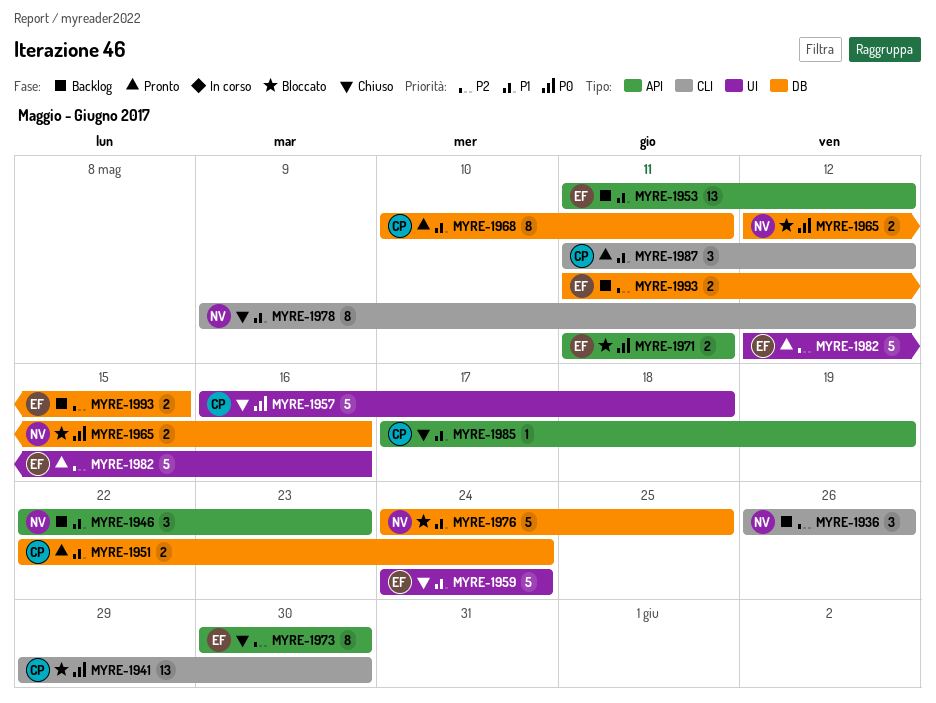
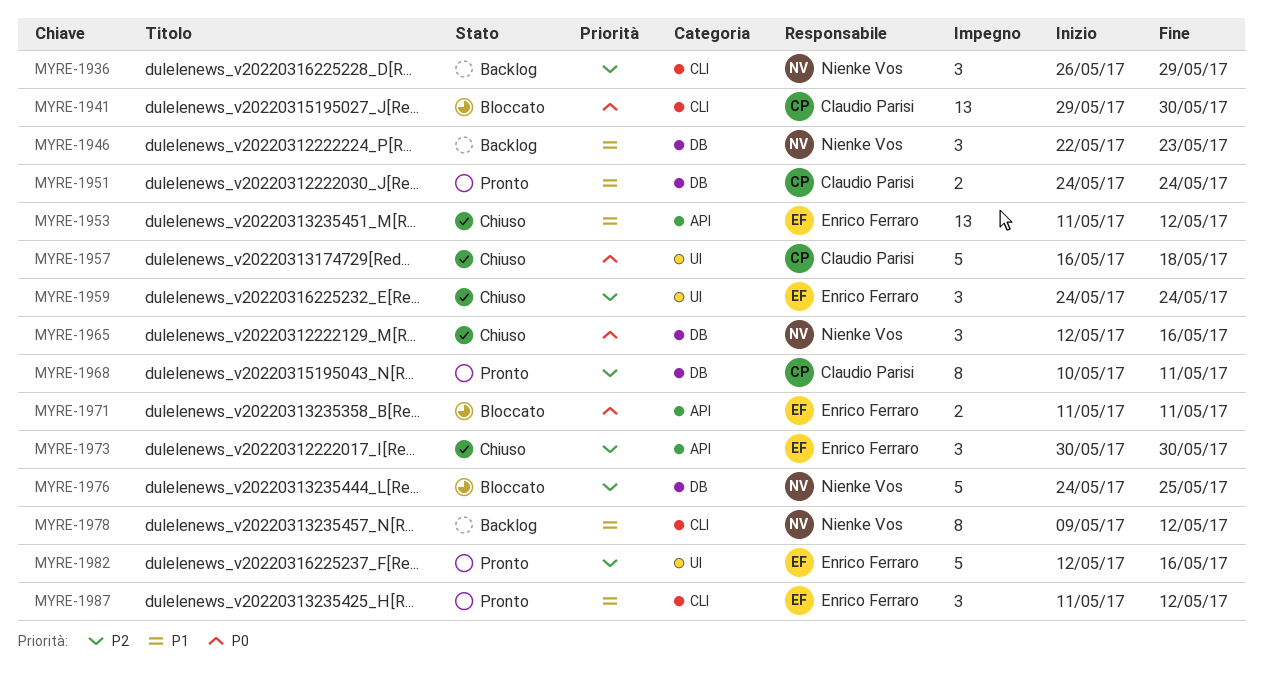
MYRE-1936, due: May 26 -> May 29
MYRE-1946, label: API -> DB
MYRE-1951, start: May 22 -> May 24
MYRE-1953, status: Backlog -> Chiuso
MYRE-1959, priority: P1 -> P2
MYRE-1959, estimate: 5 -> 3
MYRE-1965, status: Bloccato -> Chiuso
MYRE-1965, estimate: 2 -> 3
MYRE-1968, priority: P1 -> P2
MYRE-1973, estimate: 8 -> 3
MYRE-1976, priority: P1 -> P2
MYRE-1978, status: Chiuso -> Backlog
MYRE-1985: present -> none
MYRE-1987, owner: Claudio Parisi -> Enrico Ferraro
MYRE-1993: present -> none

